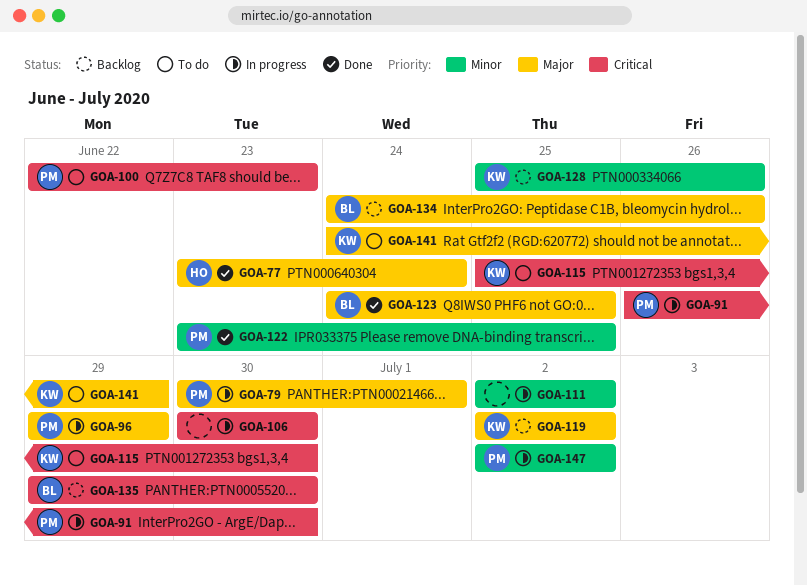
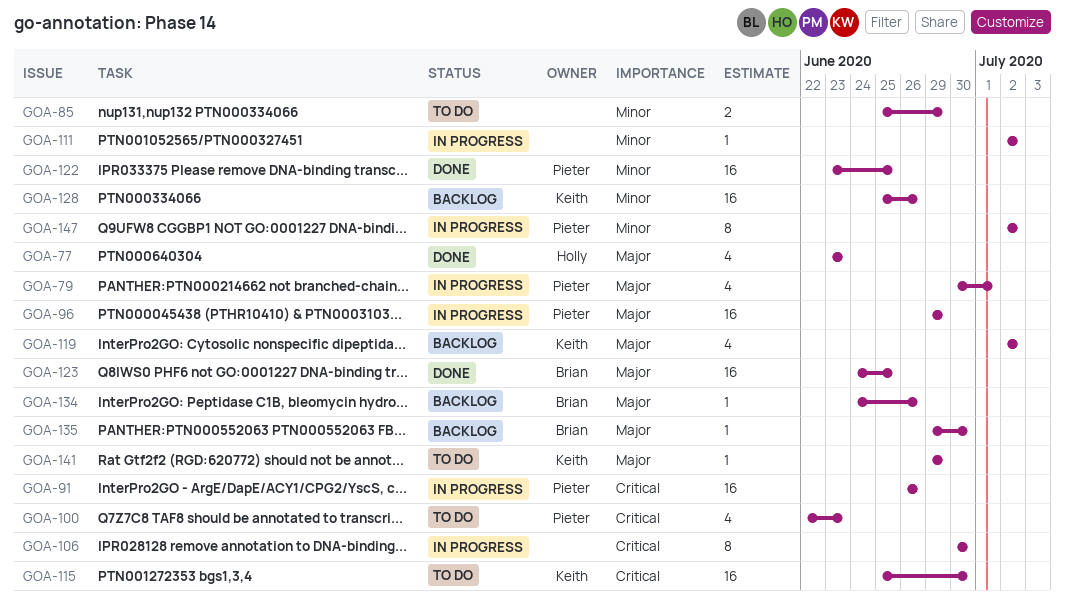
GOA-77, due: Jun 24 -> Jun 23
GOA-85: none -> present
GOA-91, due: Jun 30 -> Jun 26
GOA-135, priority: Critical -> Major
GOA-141, start: Jun 24 -> Jun 29

